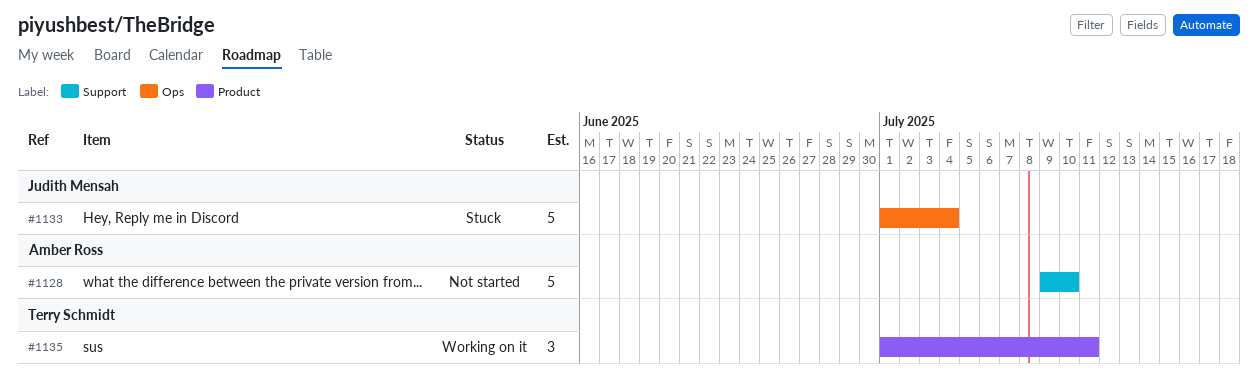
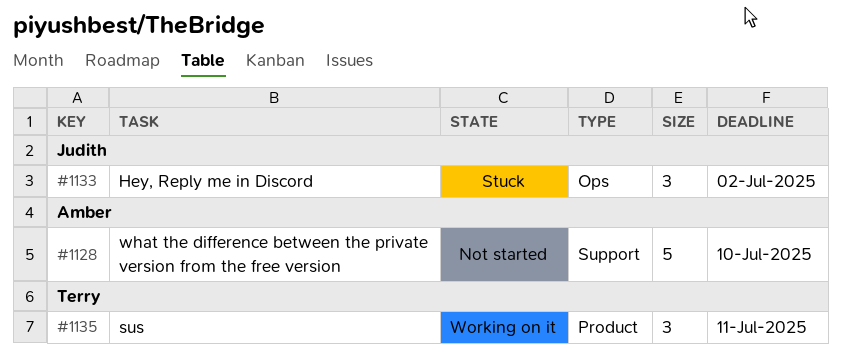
#1133, estimate: 5 -> 3
#1133, due: Jul 4 -> Jul 2

